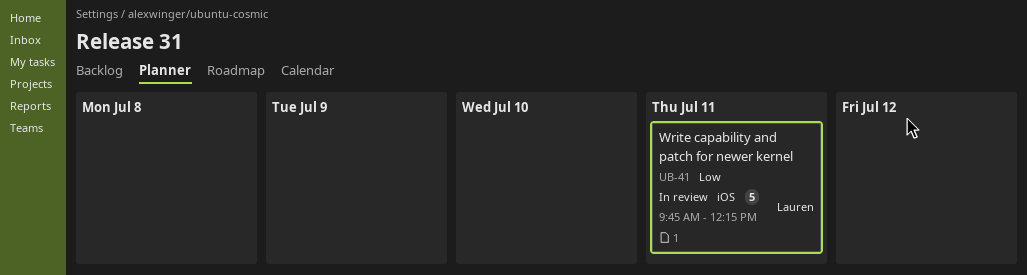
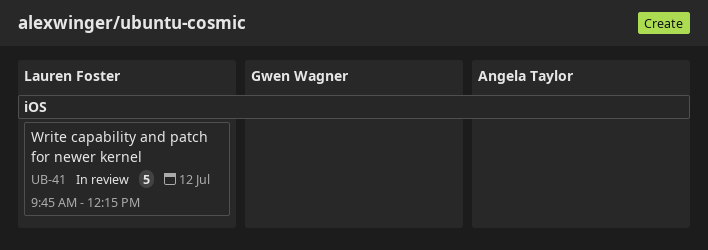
UB-41, day: Jul 11 -> Jul 12

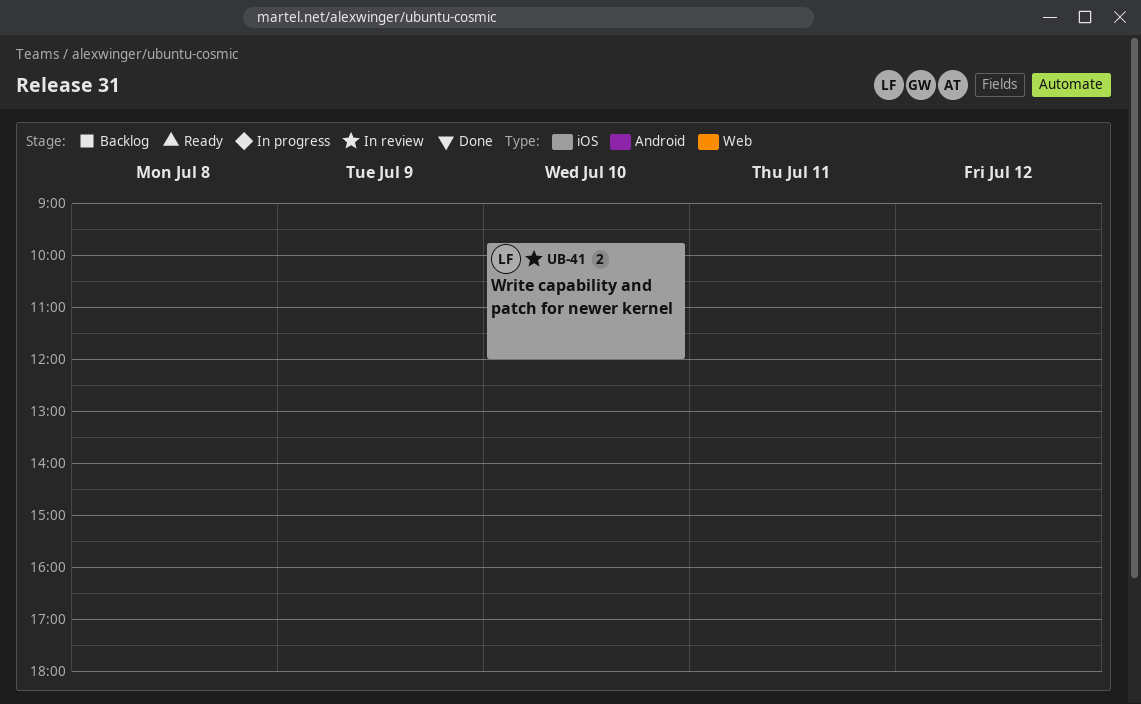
UB-41, estimate: 5 -> 2
UB-41, day: Jul 12 -> Jul 10
UB-41, ends: 12:15 -> 12:00

